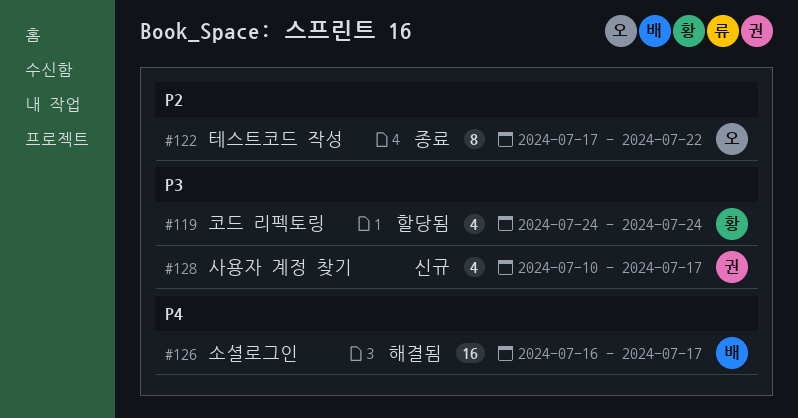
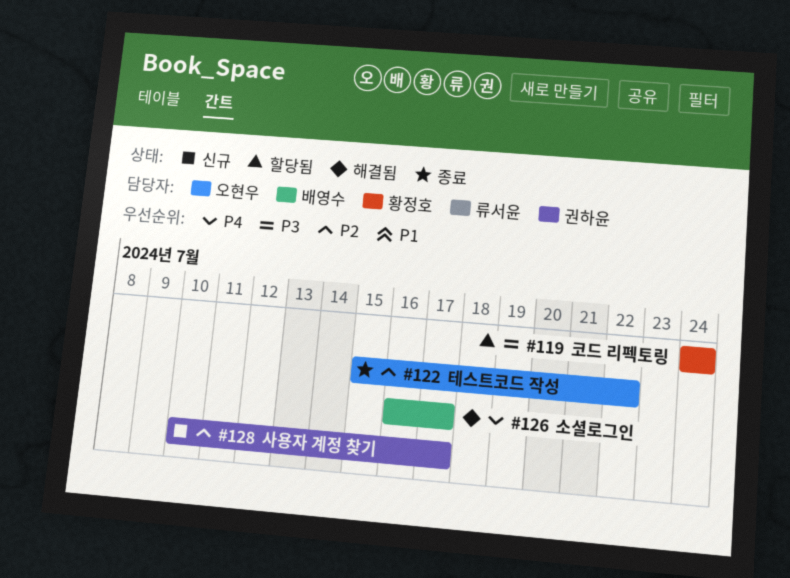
#122, start: Jul 17 -> Jul 15
#128, priority: P3 -> P2

